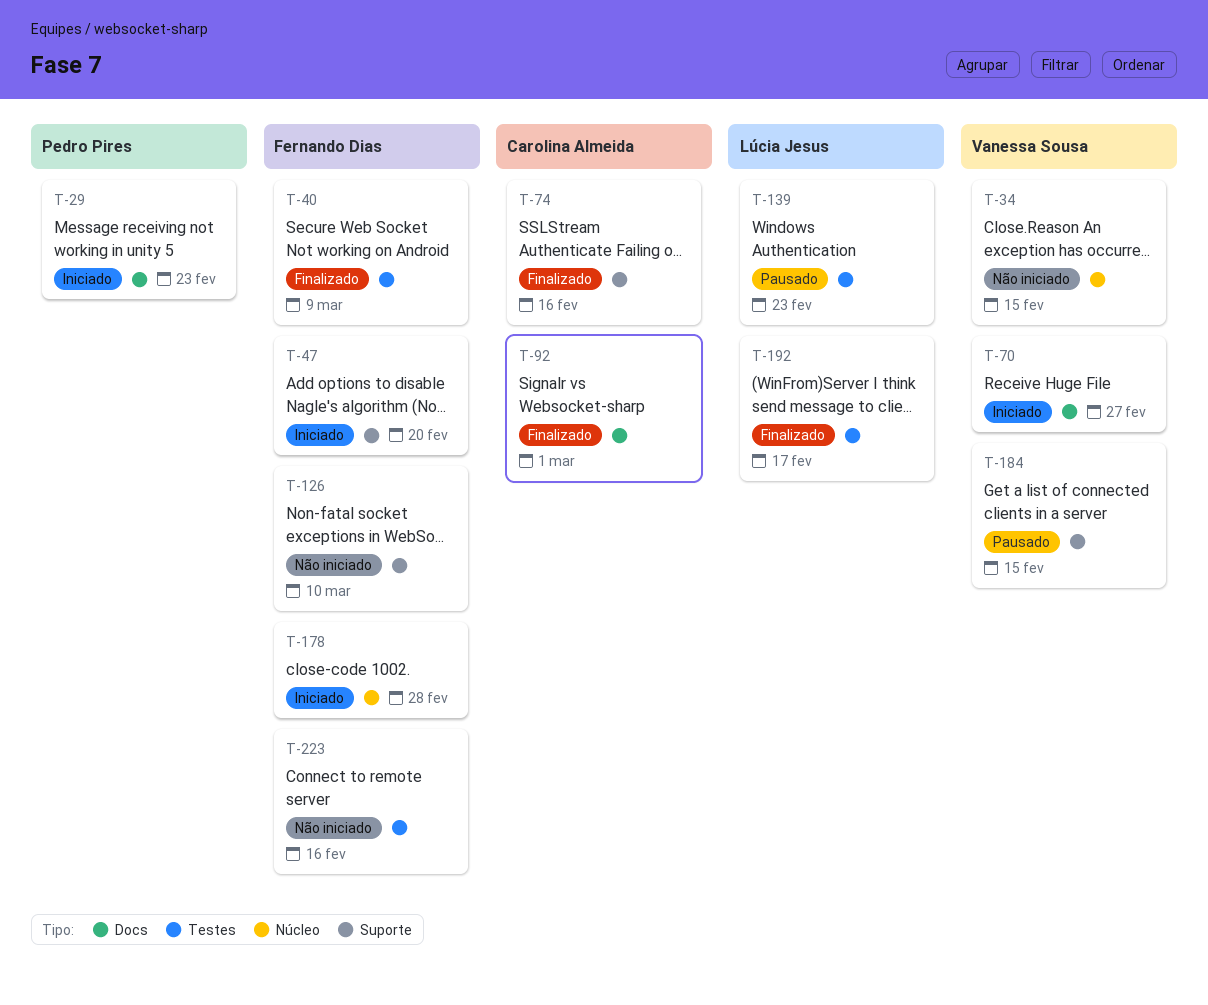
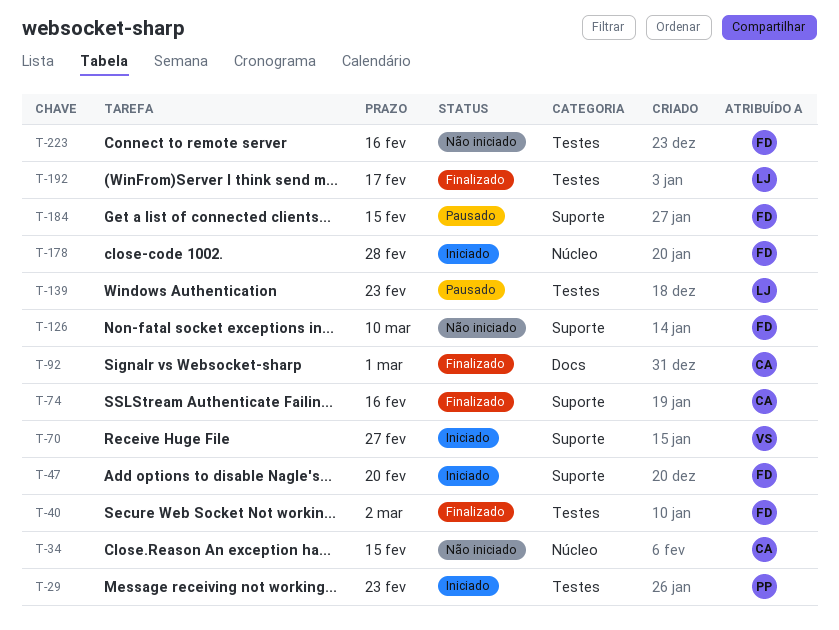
T-29, label: Docs -> Testes
T-34, owner: Vanessa Sousa -> Carolina Almeida
T-40, due: Mar 9 -> Mar 2
T-70, label: Docs -> Suporte
T-184, owner: Vanessa Sousa -> Fernando Dias

